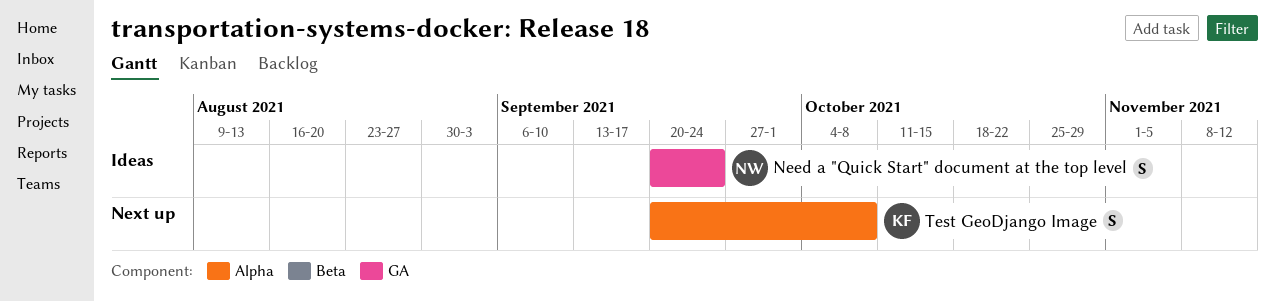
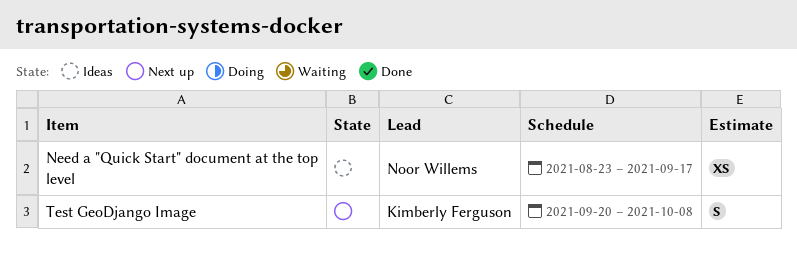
Need a "Quick Start" document at the top level, estimate: S -> XS
Need a "Quick Start" document at the top level, start: Sep 20 -> Aug 23
Need a "Quick Start" document at the top level, due: Sep 24 -> Sep 17

